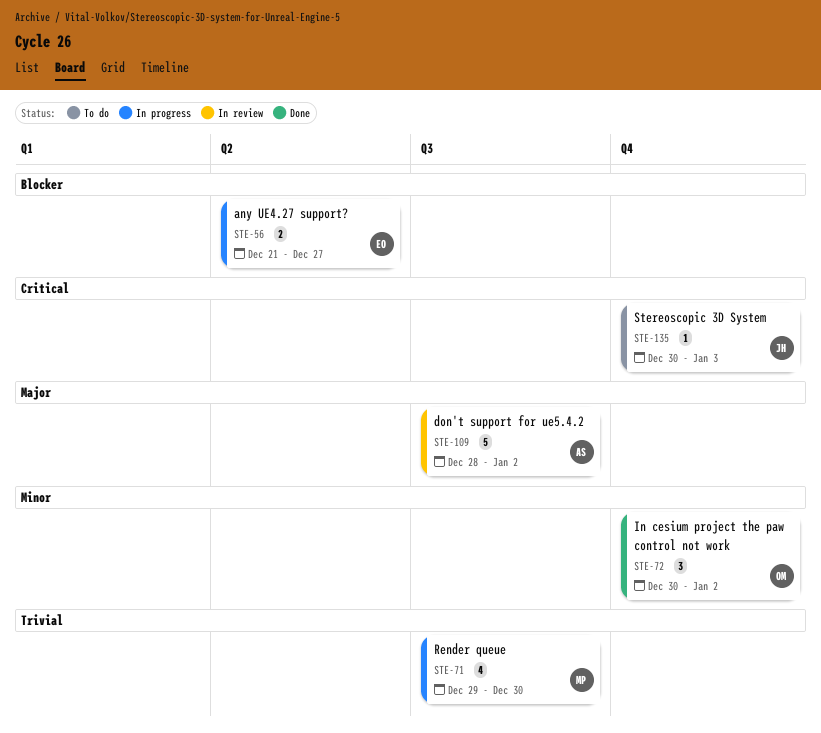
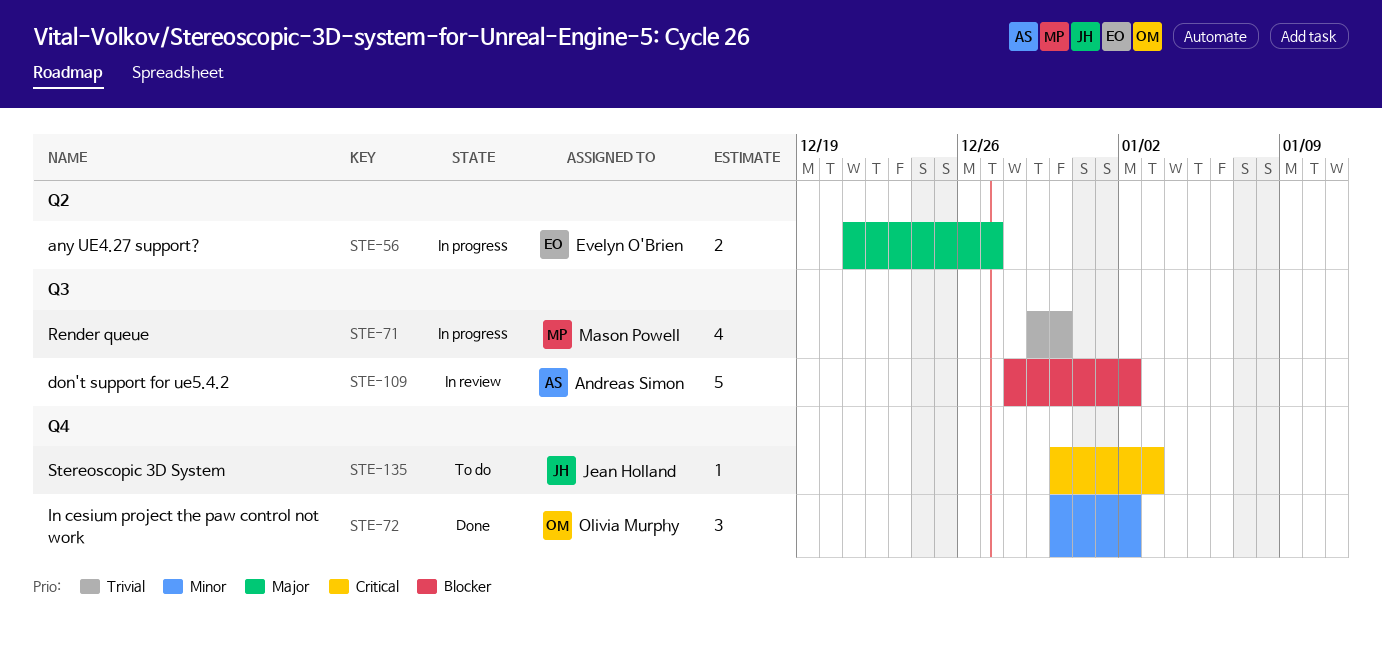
STE-56, priority: Blocker -> Major
STE-109, priority: Major -> Blocker

